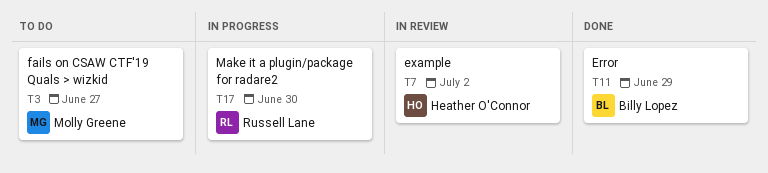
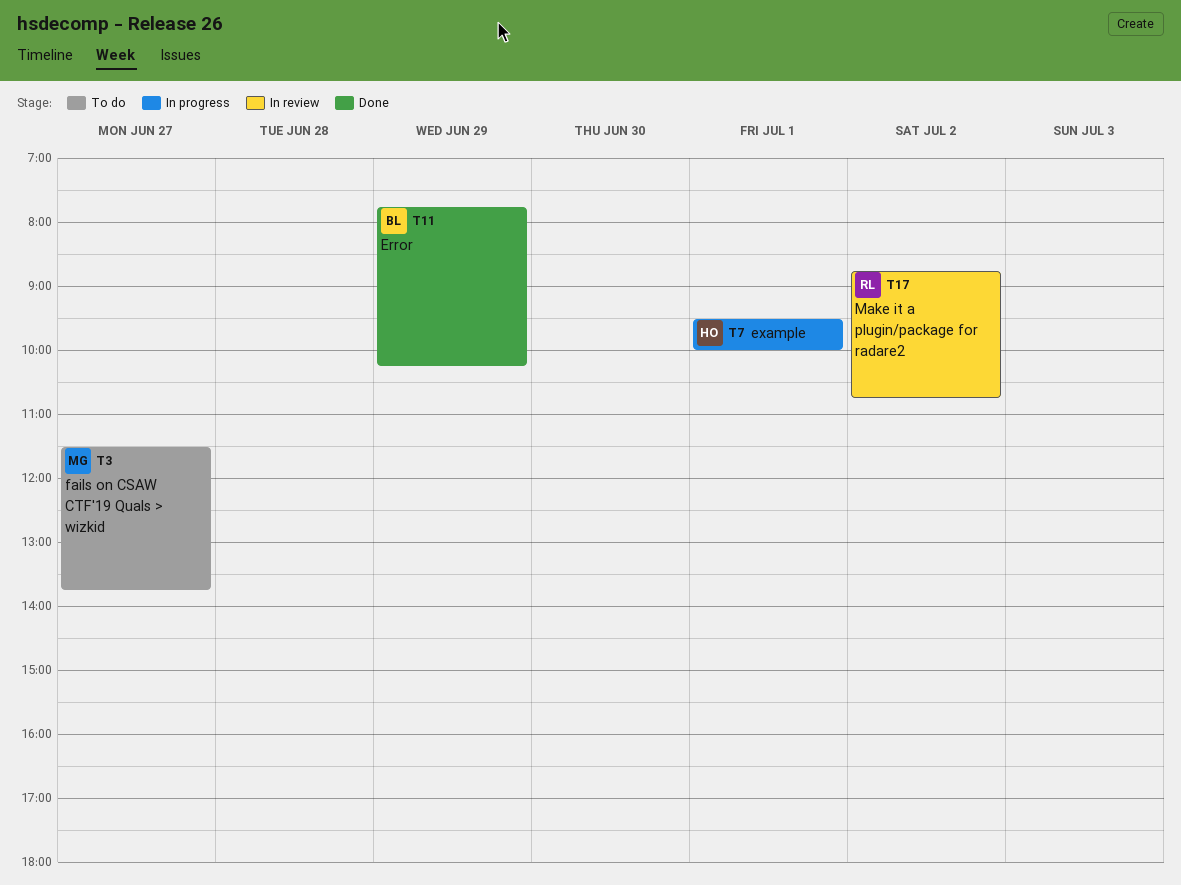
T7, status: In review -> In progress
T7, day: Jul 2 -> Jul 1
T17, status: In progress -> In review
T17, day: Jun 30 -> Jul 2

